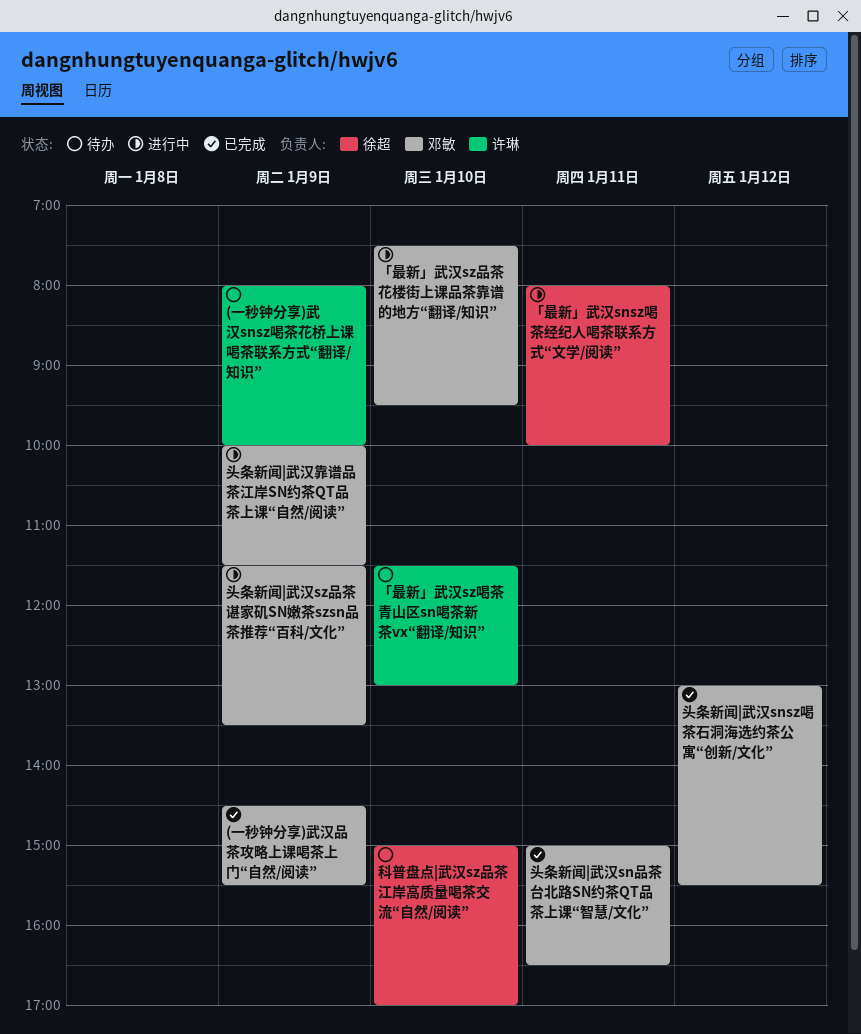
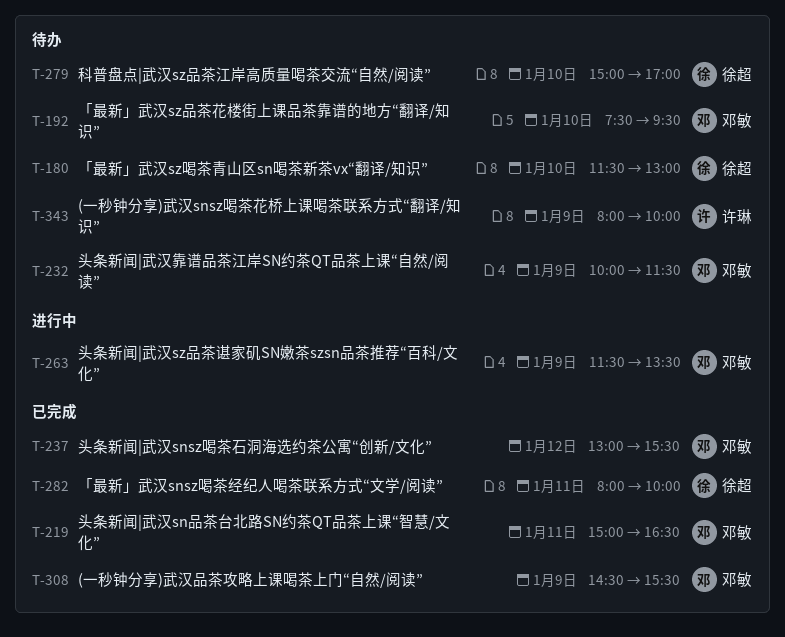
「最新」武汉snsz喝茶经纪人喝茶联系方式“文学/阅读”, status: 进行中 -> 已完成
「最新」武汉sz品茶花楼街上课品茶靠谱的地方“翻译/知识”, status: 进行中 -> 待办
「最新」武汉sz喝茶青山区sn喝茶新茶vx“翻译/知识”, owner: 许琳 -> 徐超
头条新闻|武汉靠谱品茶江岸SN约茶QT品茶上课“自然/阅读”, status: 进行中 -> 待办

